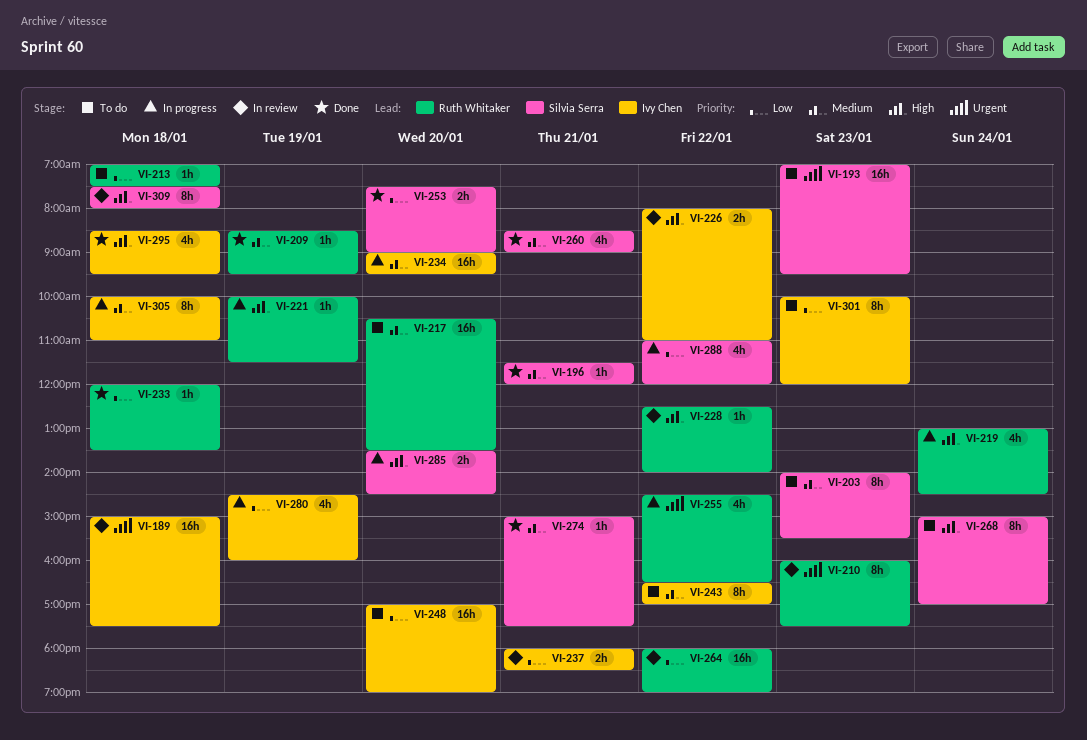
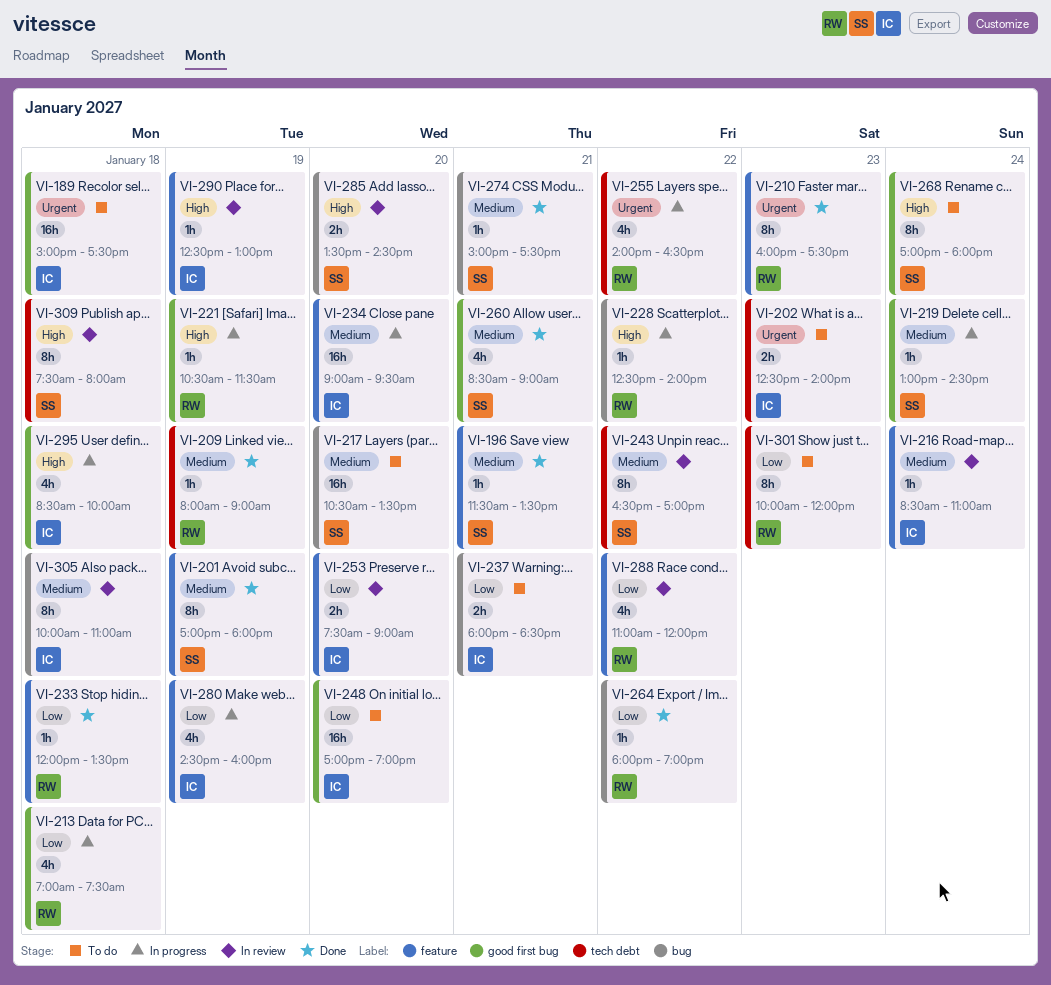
VI-189, status: In review -> To do
VI-193: present -> none
VI-196, ends: 12:00 -> 13:30
VI-201: none -> present
VI-202: none -> present
VI-203: present -> none
VI-209, begins: 08:30 -> 08:00
VI-209, ends: 09:30 -> 09:00
VI-210, status: In review -> Done
VI-213, status: To do -> In progress
VI-213, estimate: 1h -> 4h
VI-216: none -> present
VI-217, owner: Ruth Whitaker -> Silvia Serra
VI-219, owner: Ruth Whitaker -> Silvia Serra
VI-219, priority: High -> Medium
VI-219, estimate: 4h -> 1h
VI-221, begins: 10:00 -> 10:30
VI-226: present -> none
VI-228, status: In review -> In progress
VI-237, status: In review -> To do
VI-243, status: To do -> In review
VI-243, owner: Ivy Chen -> Silvia Serra
VI-253, status: Done -> In review
VI-253, owner: Silvia Serra -> Ivy Chen
VI-255, begins: 14:30 -> 14:00
VI-264, status: In review -> Done
VI-264, estimate: 16h -> 1h
VI-268, begins: 15:00 -> 17:00
VI-268, ends: 17:00 -> 18:00
VI-285, status: In progress -> In review
VI-288, status: In progress -> In review
VI-288, owner: Silvia Serra -> Ruth Whitaker
VI-290: none -> present
VI-295, status: Done -> In progress
VI-295, ends: 09:30 -> 10:00
VI-301, owner: Ivy Chen -> Ruth Whitaker
VI-305, status: In progress -> In review

